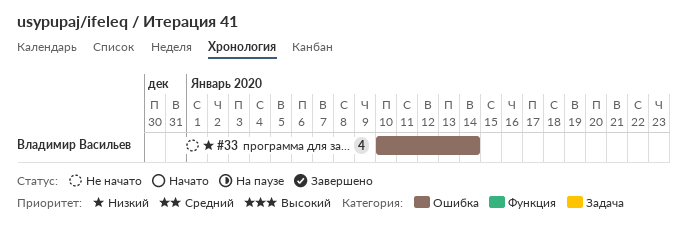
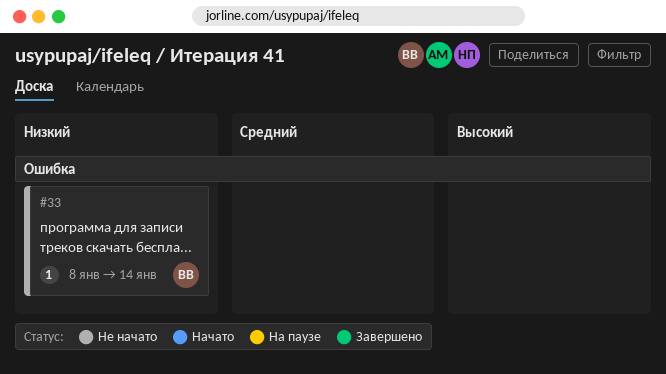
#33, estimate: 4 -> 1
#33, start: Jan 10 -> Jan 8

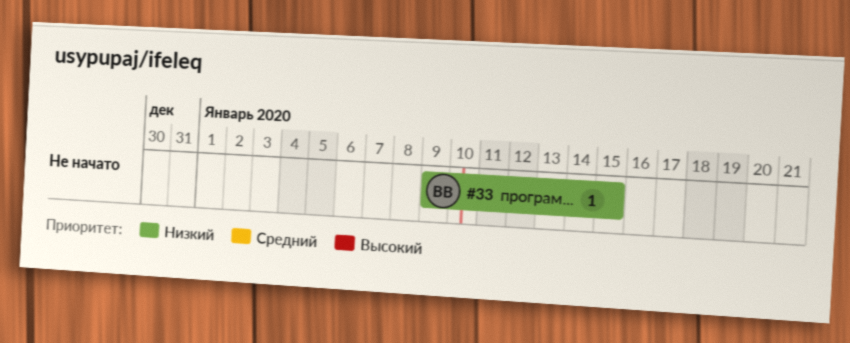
#33, start: Jan 8 -> Jan 9
#33, due: Jan 14 -> Jan 15

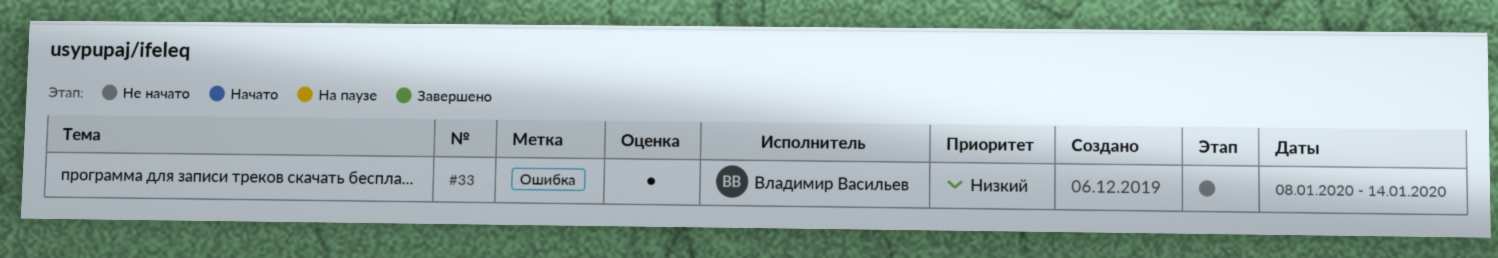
#33, start: Jan 9 -> Jan 8
#33, due: Jan 15 -> Jan 14

